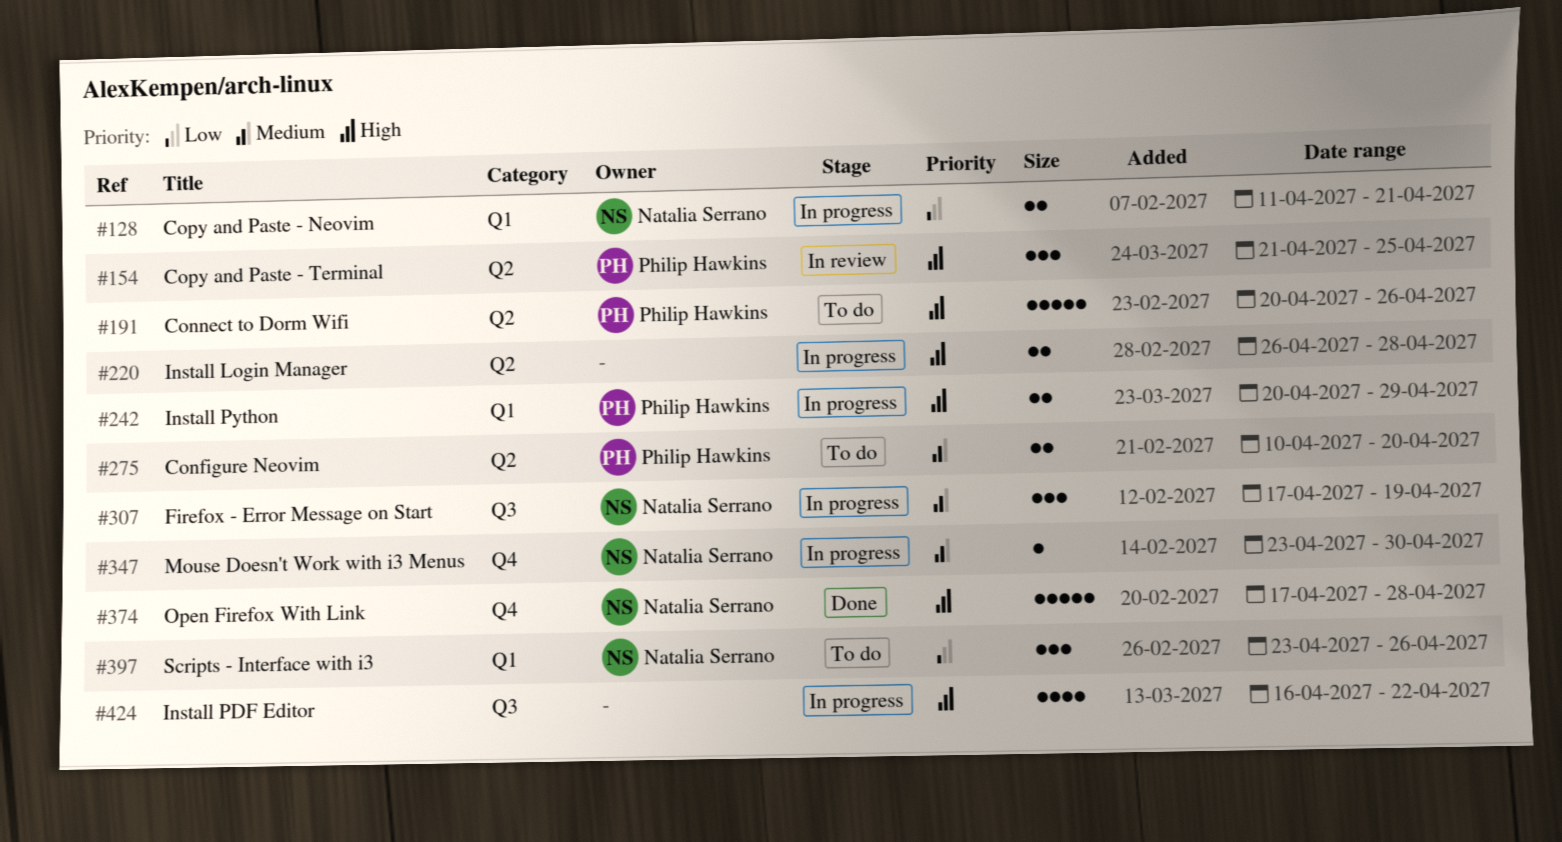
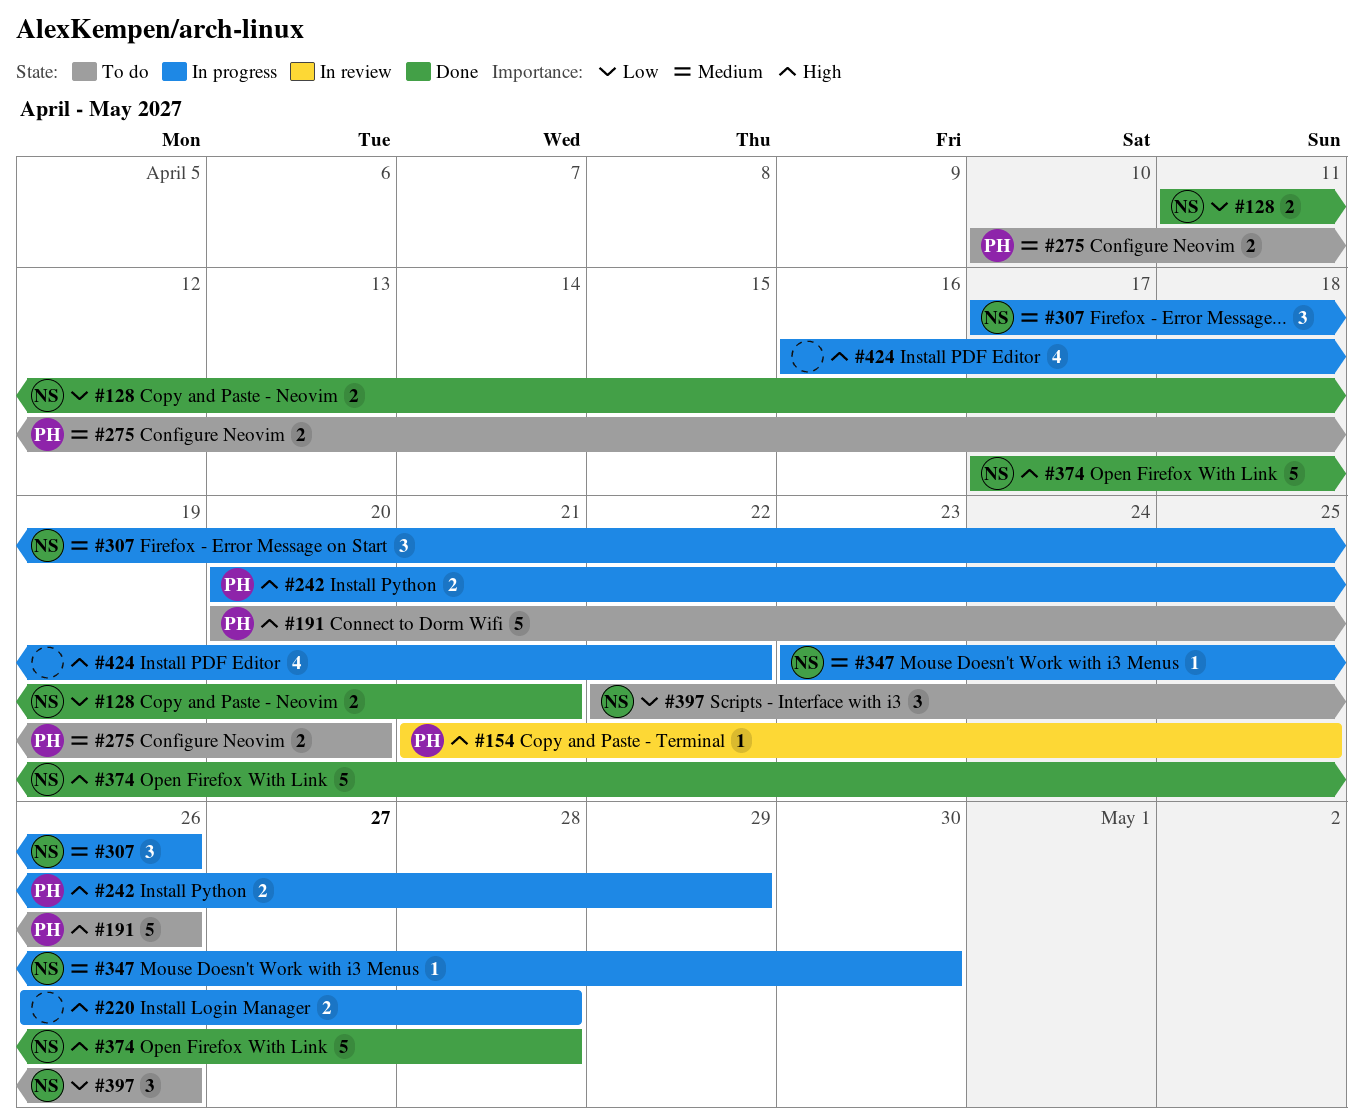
#128, status: In progress -> Done
#154, estimate: 3 -> 1
#307, due: Apr 19 -> Apr 26
#397, start: Apr 23 -> Apr 22

